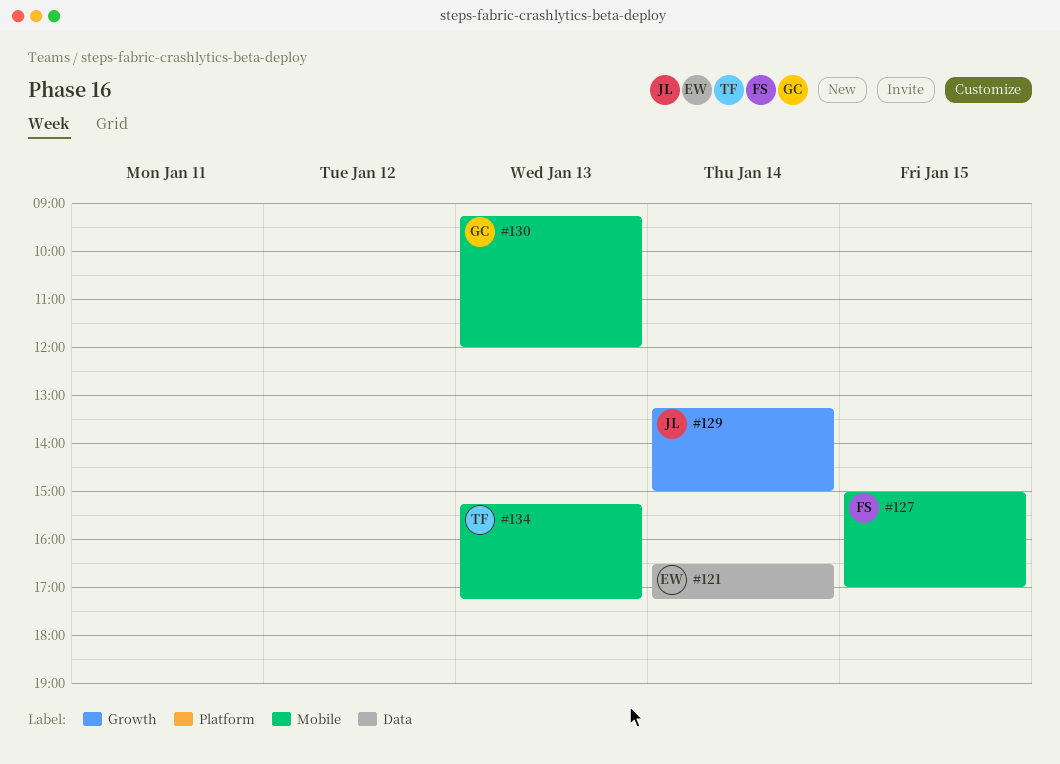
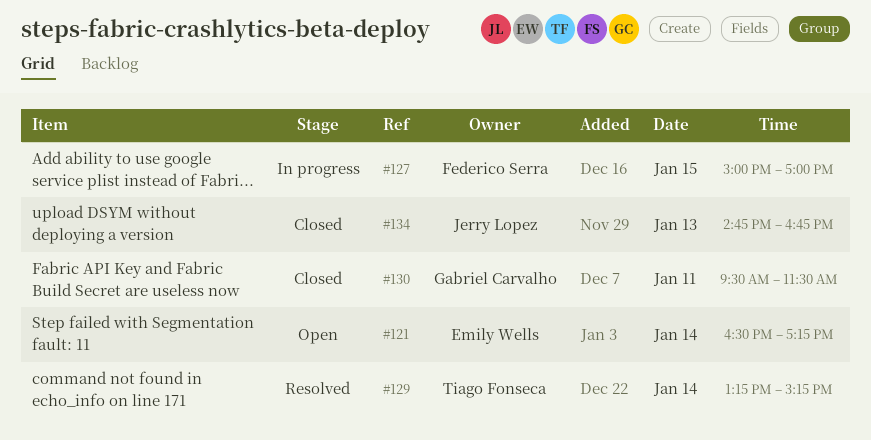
#129, owner: Jerry Lopez -> Tiago Fonseca
#129, ends: 15:00 -> 15:15
#130, day: Jan 13 -> Jan 11
#130, begins: 09:15 -> 09:30
#130, ends: 12:00 -> 11:30
#134, owner: Tiago Fonseca -> Jerry Lopez
#134, begins: 15:15 -> 14:45
#134, ends: 17:15 -> 16:45

